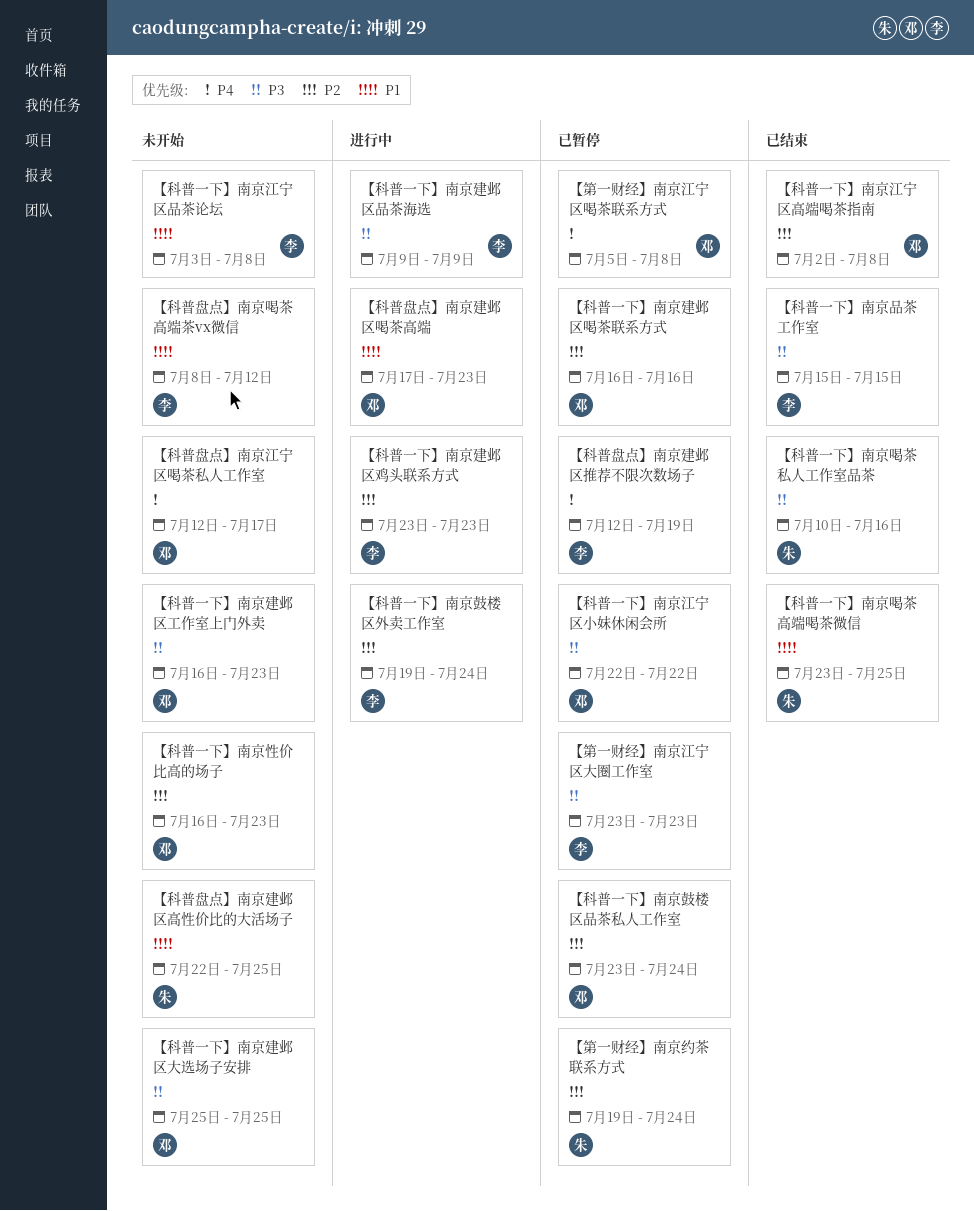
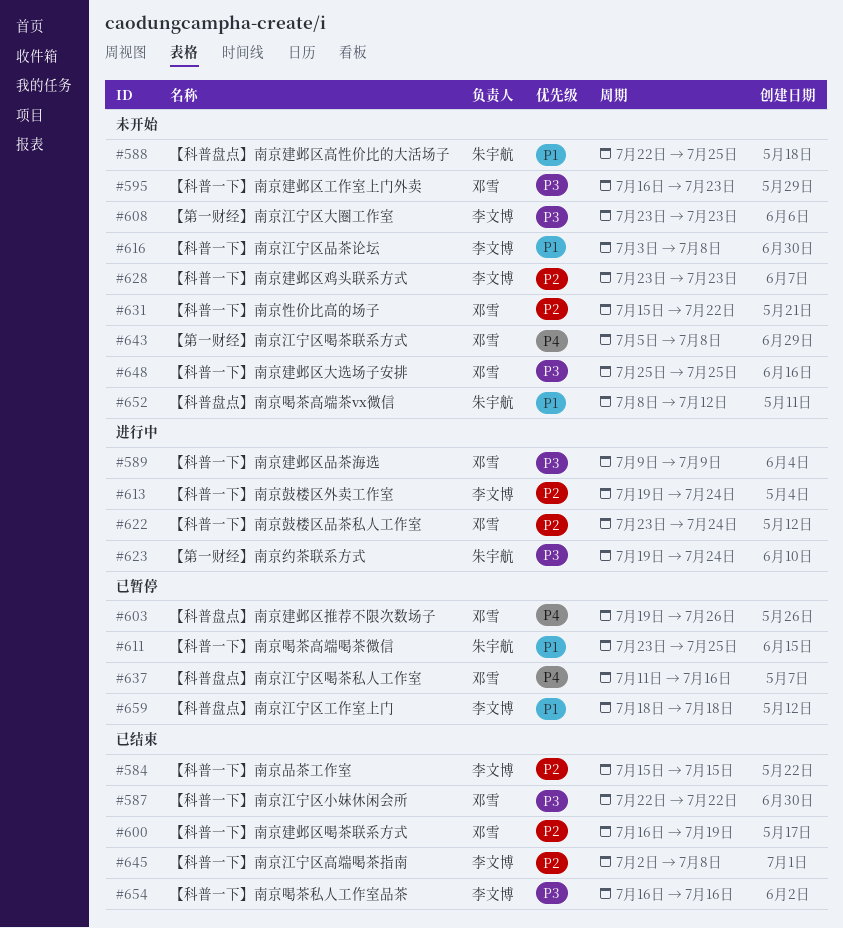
【科普一下】南京品茶工作室, priority: P3 -> P2
【科普一下】南京喝茶私人工作室品茶, owner: 朱宇航 -> 李文博
【科普一下】南京喝茶私人工作室品茶, start: Jul 10 -> Jul 16
【科普一下】南京喝茶高端喝茶微信, status: 已结束 -> 已暂停
【科普一下】南京建邺区品茶海选, owner: 李文博 -> 邓雪
【科普一下】南京建邺区喝茶联系方式, status: 已暂停 -> 已结束
【科普一下】南京建邺区喝茶联系方式, due: Jul 16 -> Jul 19
【科普一下】南京建邺区鸡头联系方式, status: 进行中 -> 未开始
【科普一下】南京性价比高的场子, start: Jul 16 -> Jul 15
【科普一下】南京性价比高的场子, due: Jul 23 -> Jul 22
【科普一下】南京江宁区小妹休闲会所, status: 已暂停 -> 已结束
【科普一下】南京江宁区高端喝茶指南, owner: 邓雪 -> 李文博
【科普一下】南京鼓楼区品茶私人工作室, status: 已暂停 -> 进行中
【科普盘点】南京喝茶高端茶vx微信, owner: 李文博 -> 朱宇航
【科普盘点】南京建邺区喝茶高端: present -> none
【科普盘点】南京建邺区推荐不限次数场子, owner: 李文博 -> 邓雪
【科普盘点】南京建邺区推荐不限次数场子, start: Jul 12 -> Jul 19
【科普盘点】南京建邺区推荐不限次数场子, due: Jul 19 -> Jul 26
【科普盘点】南京江宁区喝茶私人工作室, status: 未开始 -> 已暂停
【科普盘点】南京江宁区喝茶私人工作室, start: Jul 12 -> Jul 11
【科普盘点】南京江宁区喝茶私人工作室, due: Jul 17 -> Jul 16
【科普盘点】南京江宁区工作室上门: none -> present
【第一财经】南京江宁区喝茶联系方式, status: 已暂停 -> 未开始
【第一财经】南京江宁区大圈工作室, status: 已暂停 -> 未开始
【第一财经】南京约茶联系方式, status: 已暂停 -> 进行中
【第一财经】南京约茶联系方式, priority: P2 -> P3

